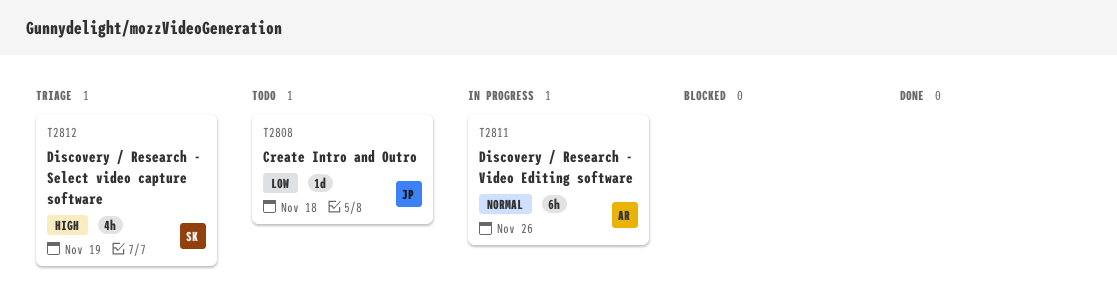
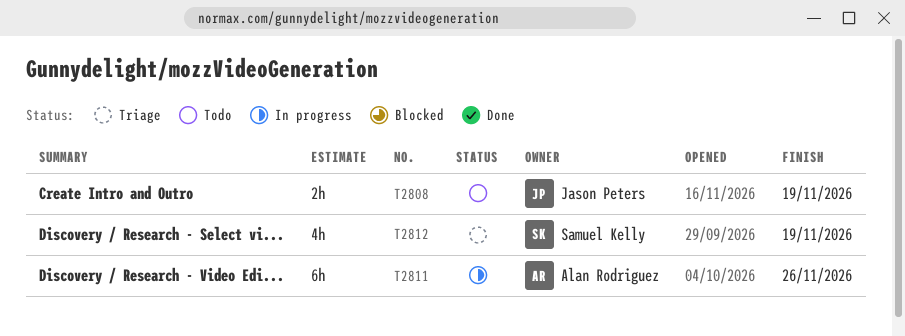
T2808, estimate: 1d -> 2h
T2808, due: Nov 18 -> Nov 19

